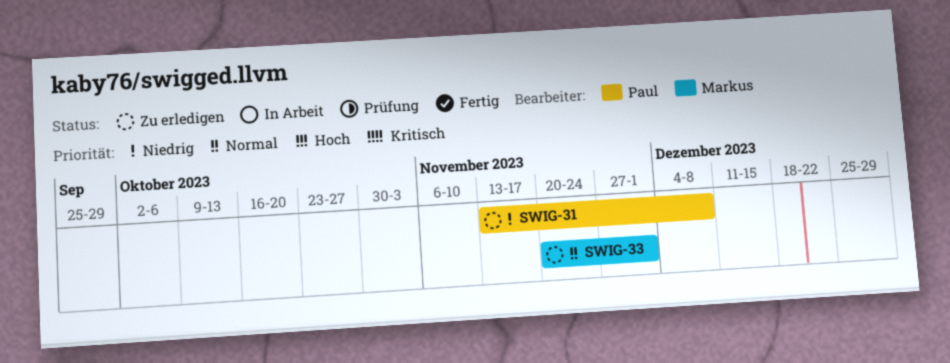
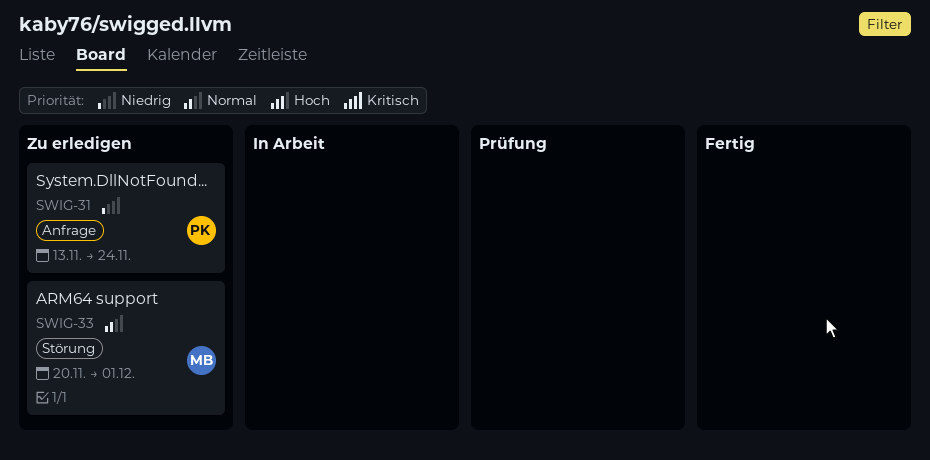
SWIG-31, due: Dec 8 -> Nov 24

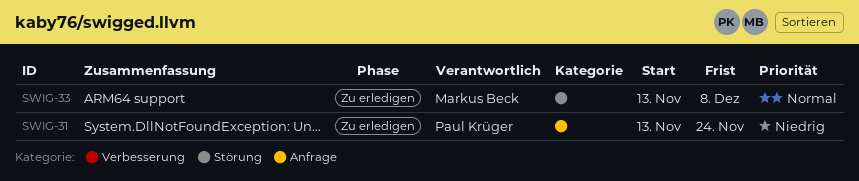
SWIG-33, start: Nov 20 -> Nov 13
SWIG-33, due: Dec 1 -> Dec 8

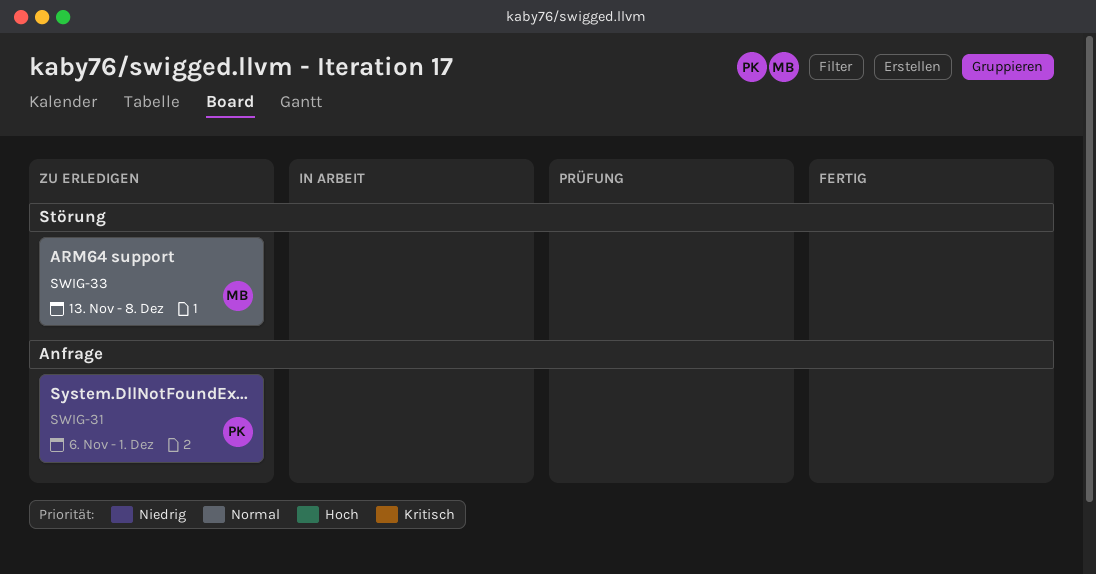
SWIG-31, start: Nov 13 -> Nov 6
SWIG-31, due: Nov 24 -> Dec 1

